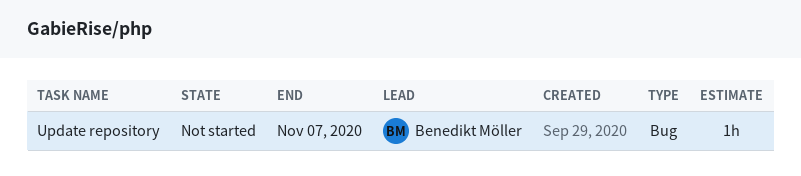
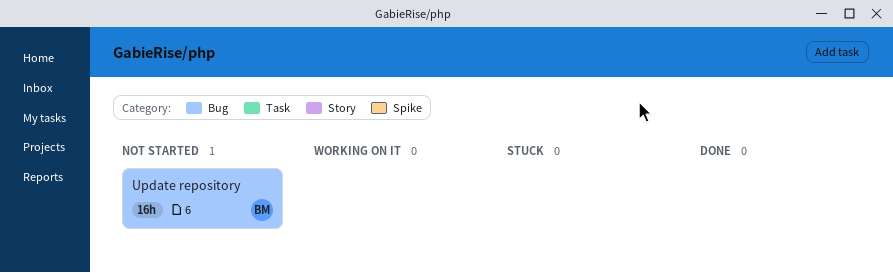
Update repository, estimate: 1h -> 16h

